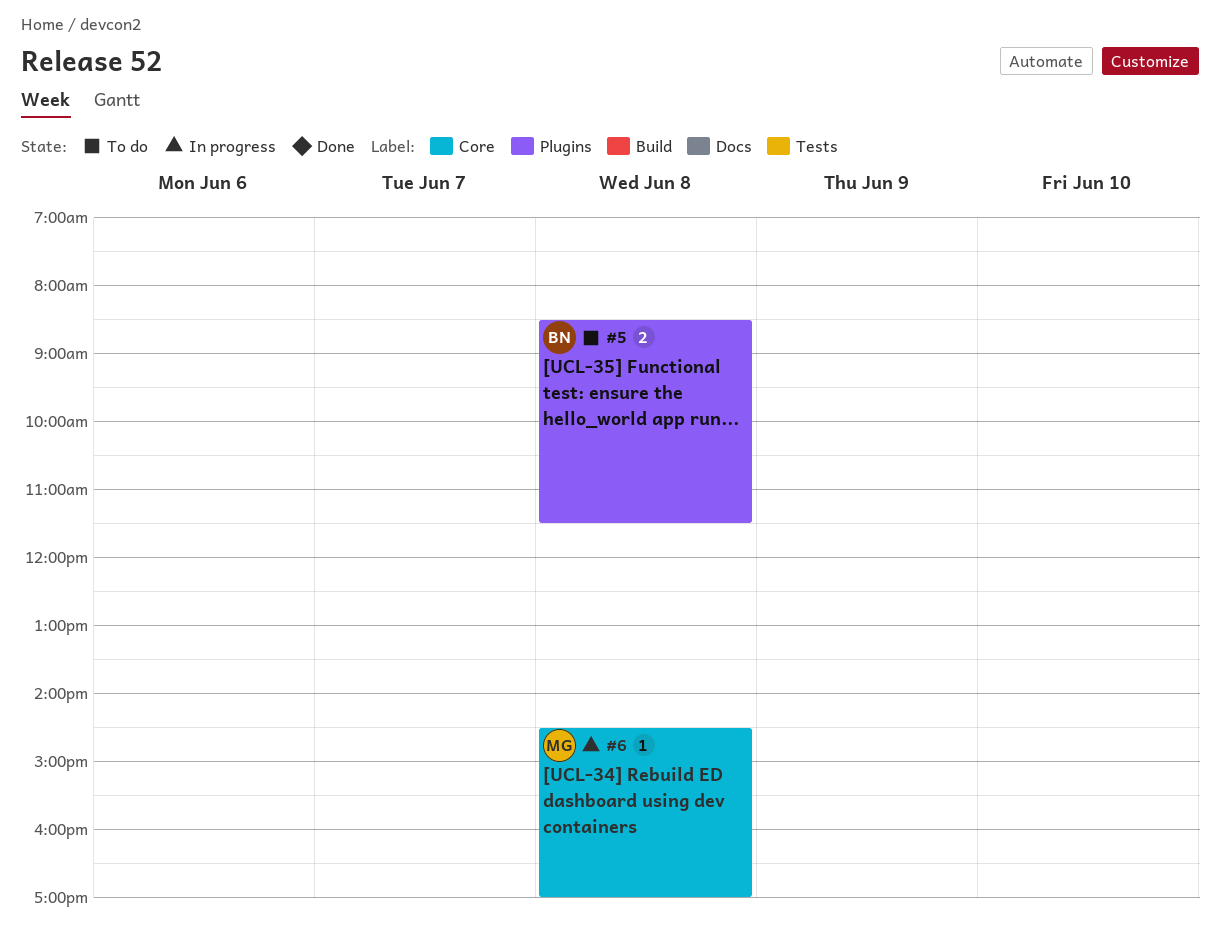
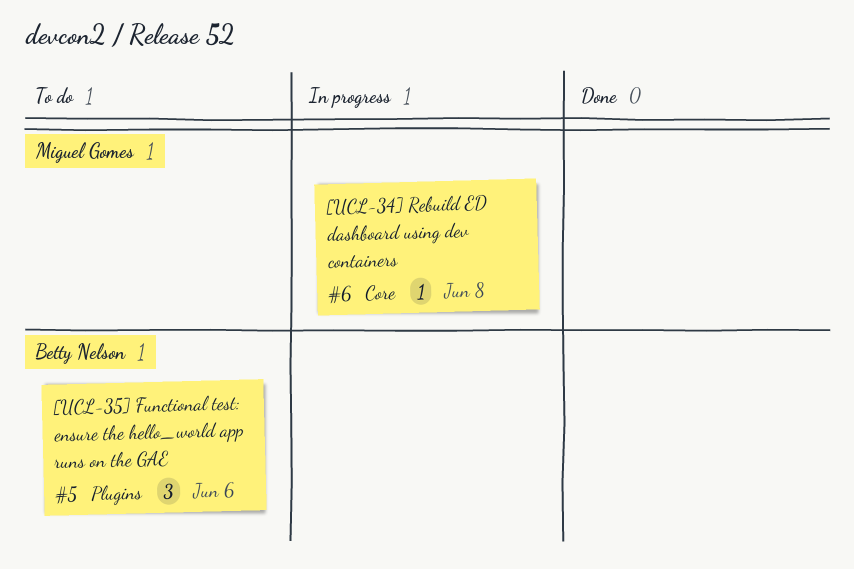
#5, estimate: 2 -> 3
#5, day: Jun 8 -> Jun 6

